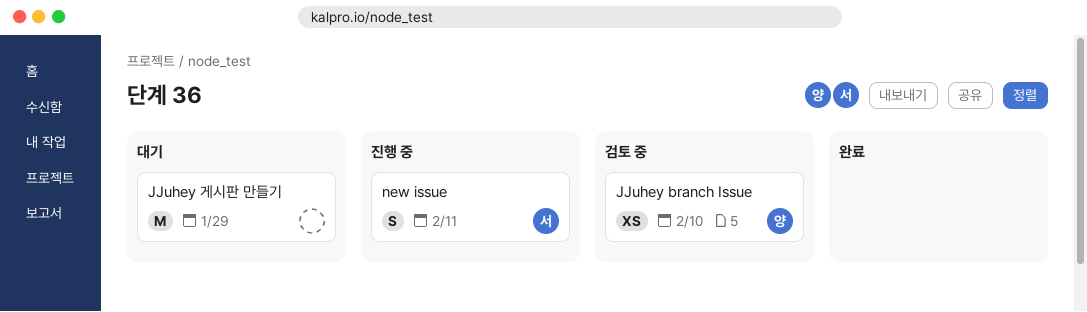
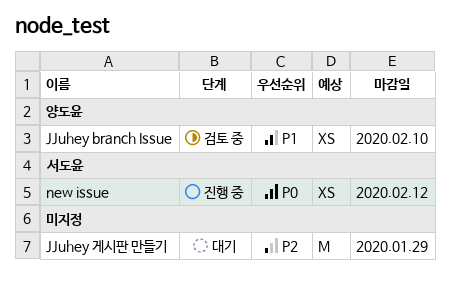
new issue, estimate: S -> XS
new issue, due: Feb 11 -> Feb 12

